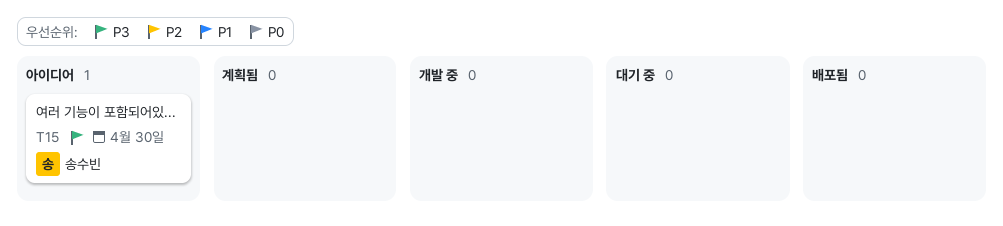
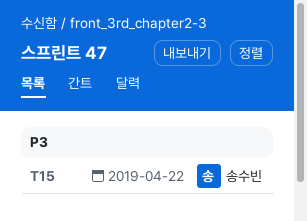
T15, due: Apr 30 -> Apr 22

